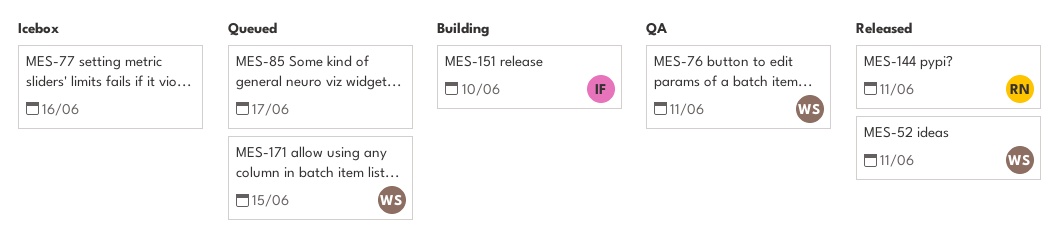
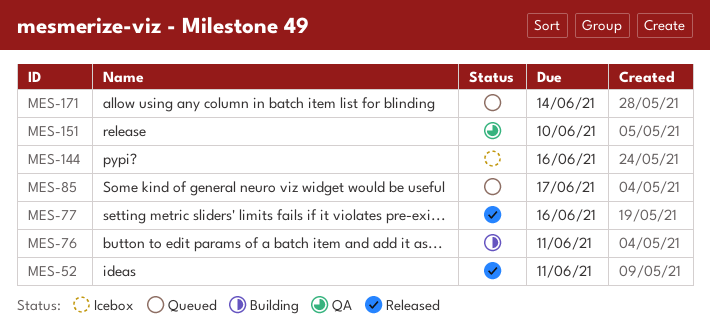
MES-76, status: QA -> Building
MES-77, status: Icebox -> Released
MES-144, status: Released -> Icebox
MES-144, due: Jun 11 -> Jun 16
MES-151, status: Building -> QA
MES-171, due: Jun 15 -> Jun 14

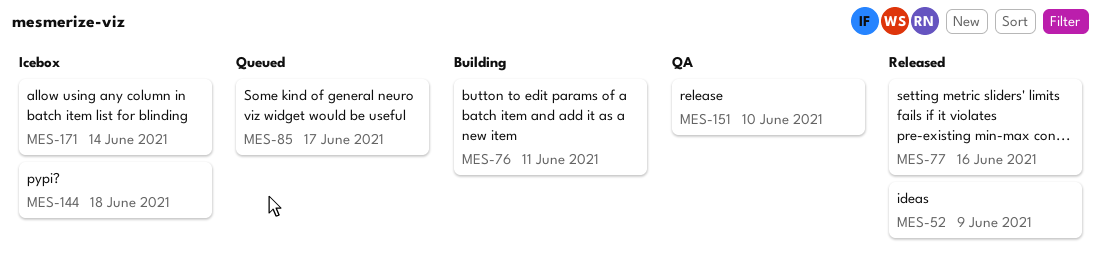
MES-52, due: Jun 11 -> Jun 9
MES-144, due: Jun 16 -> Jun 18
MES-171, status: Queued -> Icebox

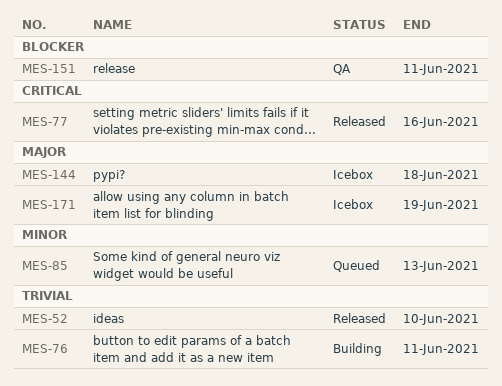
MES-52, due: Jun 9 -> Jun 10
MES-85, due: Jun 17 -> Jun 13
MES-151, due: Jun 10 -> Jun 11
MES-171, due: Jun 14 -> Jun 19

